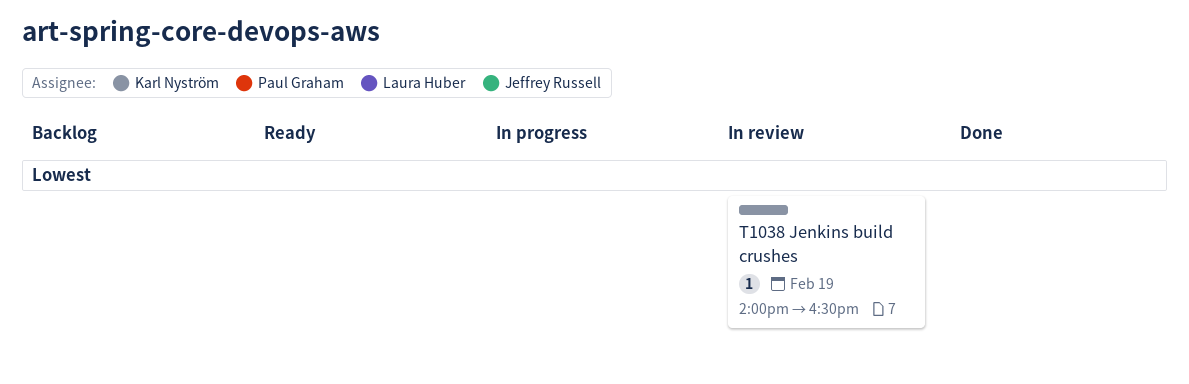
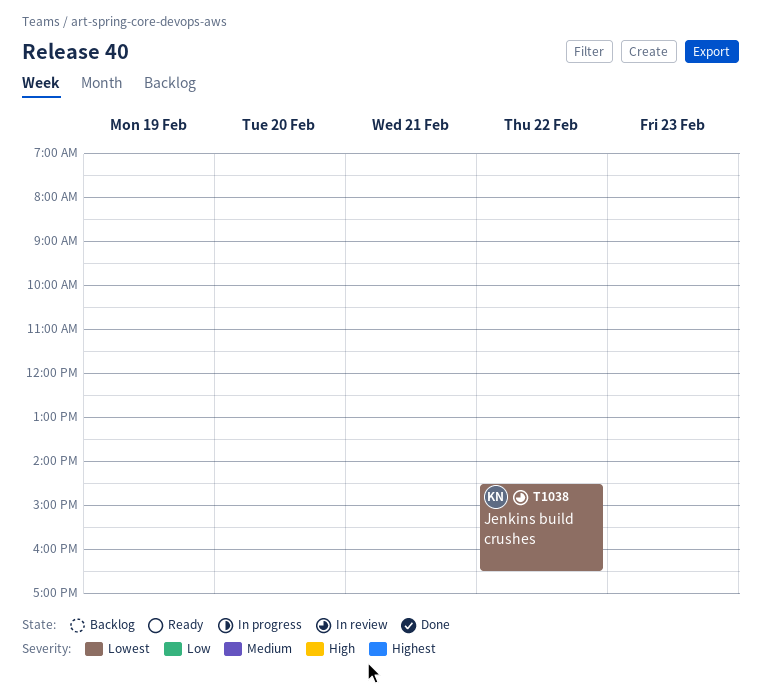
T1038, day: Feb 19 -> Feb 22
T1038, begins: 14:00 -> 14:30

